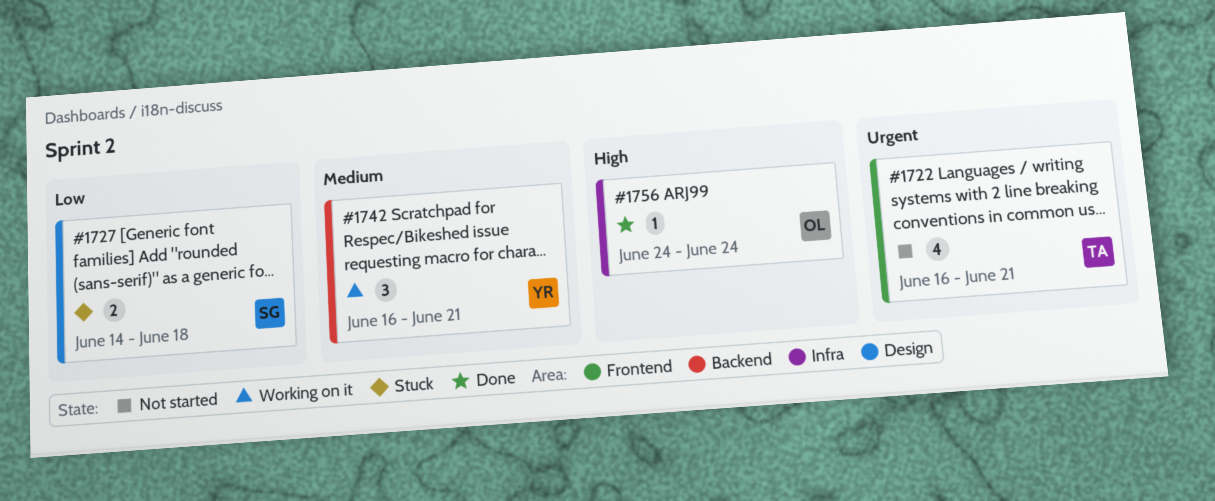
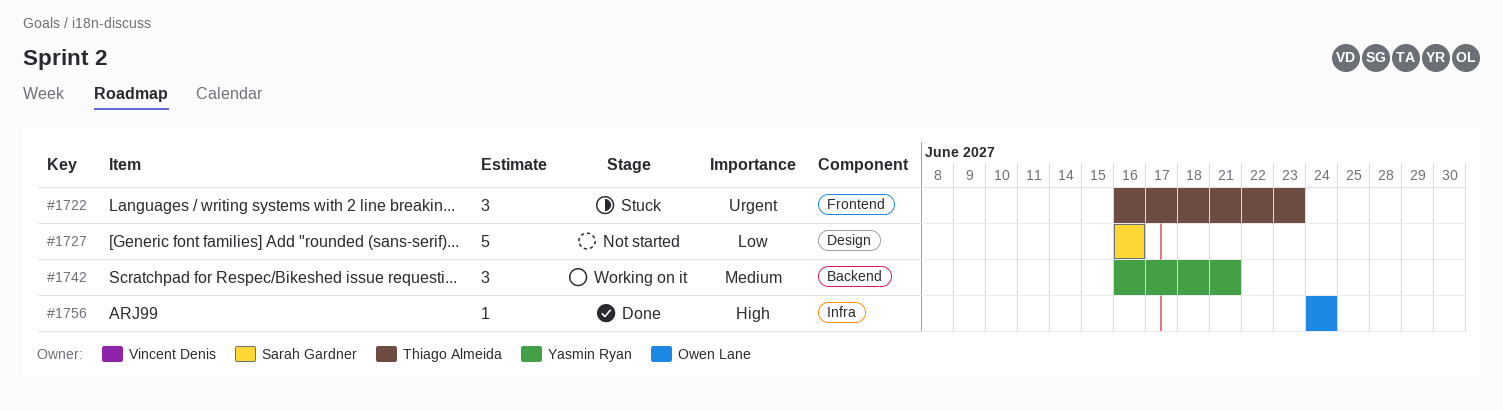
#1722, status: Not started -> Stuck
#1722, estimate: 4 -> 3
#1722, due: Jun 21 -> Jun 23
#1727, status: Stuck -> Not started
#1727, estimate: 2 -> 5
#1727, start: Jun 14 -> Jun 16
#1727, due: Jun 18 -> Jun 16

